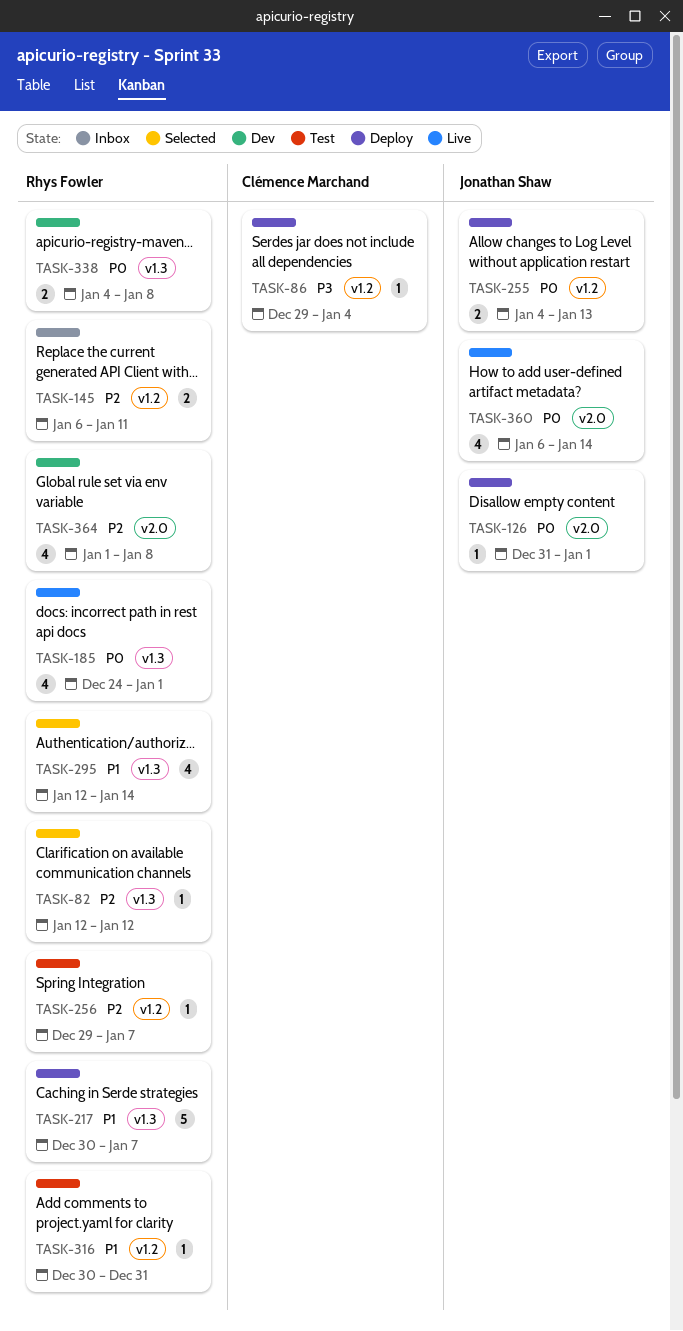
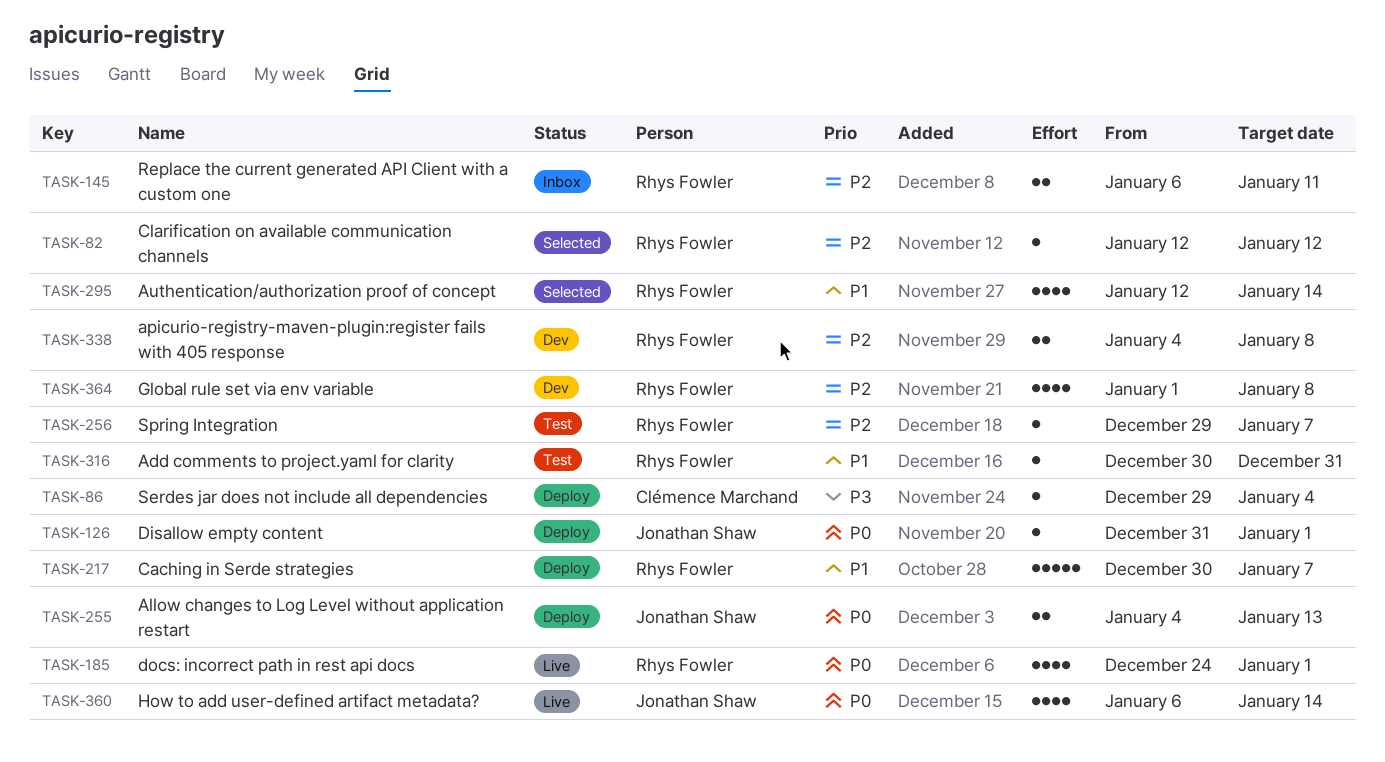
TASK-338, priority: P0 -> P2

